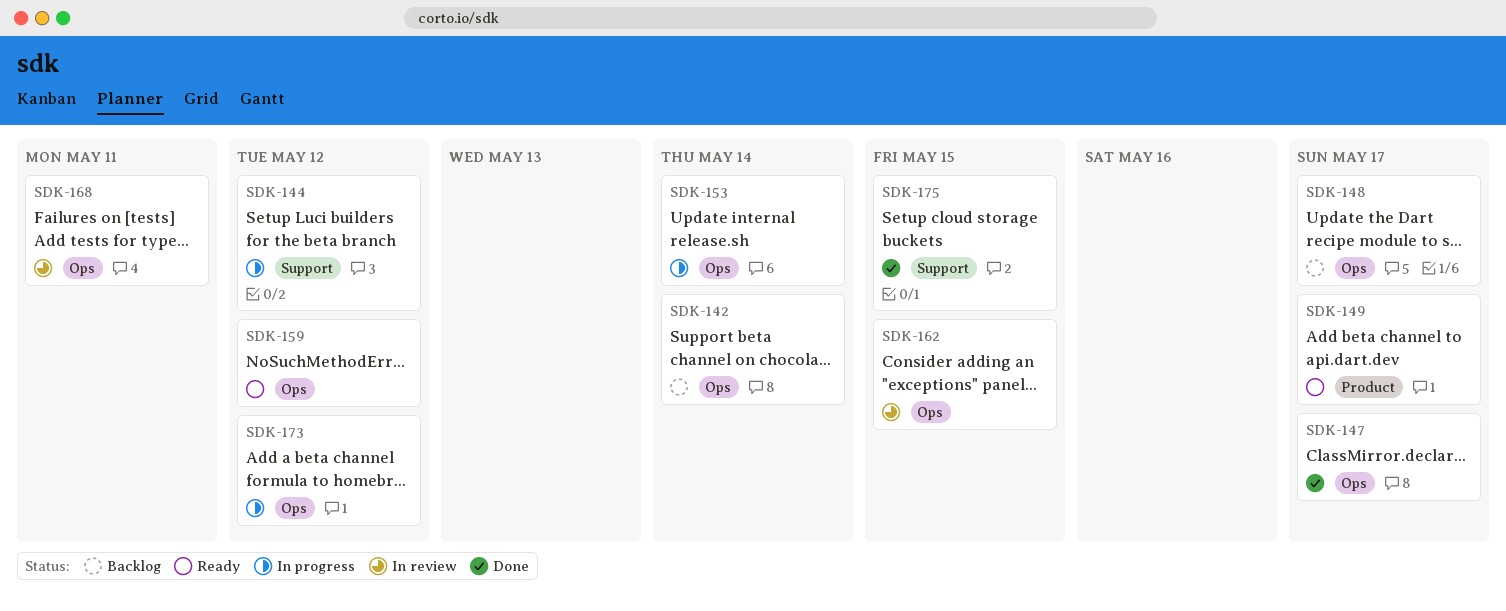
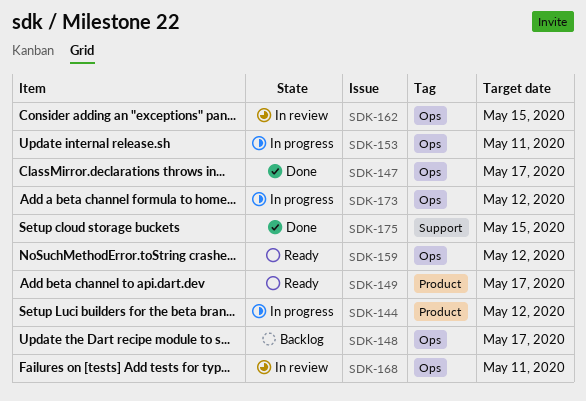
SDK-142: present -> none
SDK-144, label: Support -> Product
SDK-153, due: May 14 -> May 11

